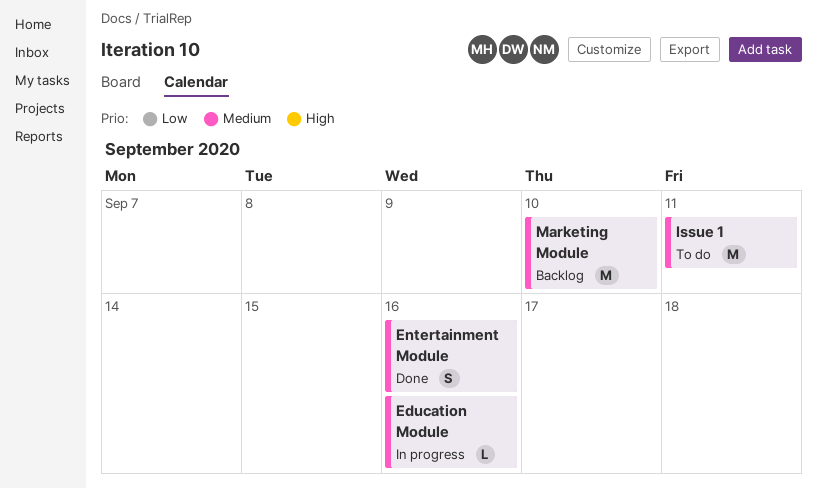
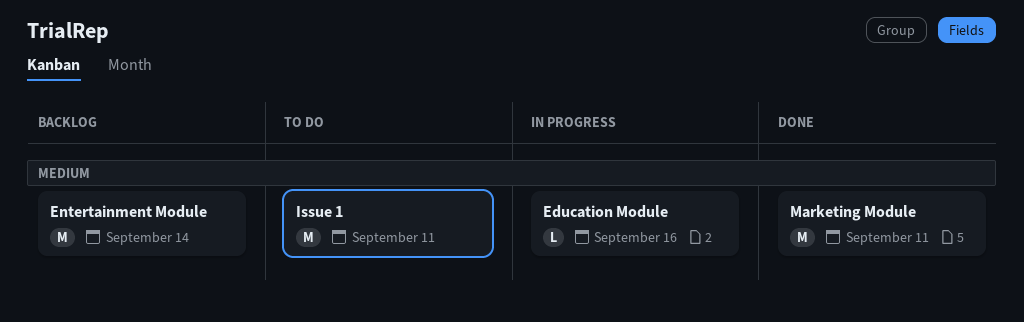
Entertainment Module, status: Done -> Backlog
Entertainment Module, estimate: S -> M
Entertainment Module, due: Sep 16 -> Sep 14
Marketing Module, status: Backlog -> Done
Marketing Module, due: Sep 10 -> Sep 11

